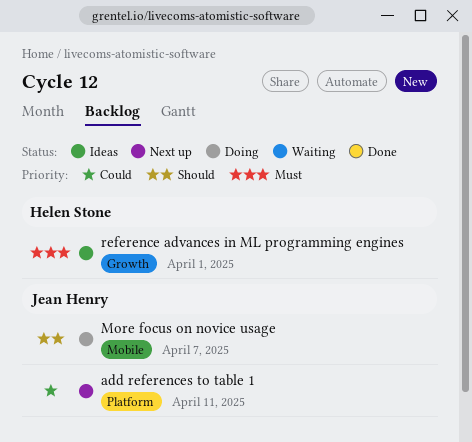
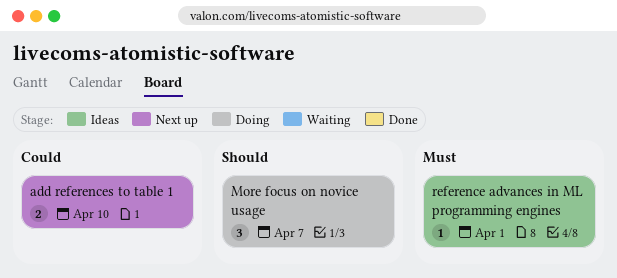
add references to table 1, due: Apr 11 -> Apr 10

